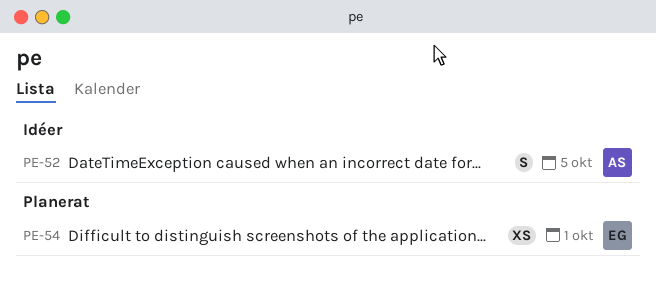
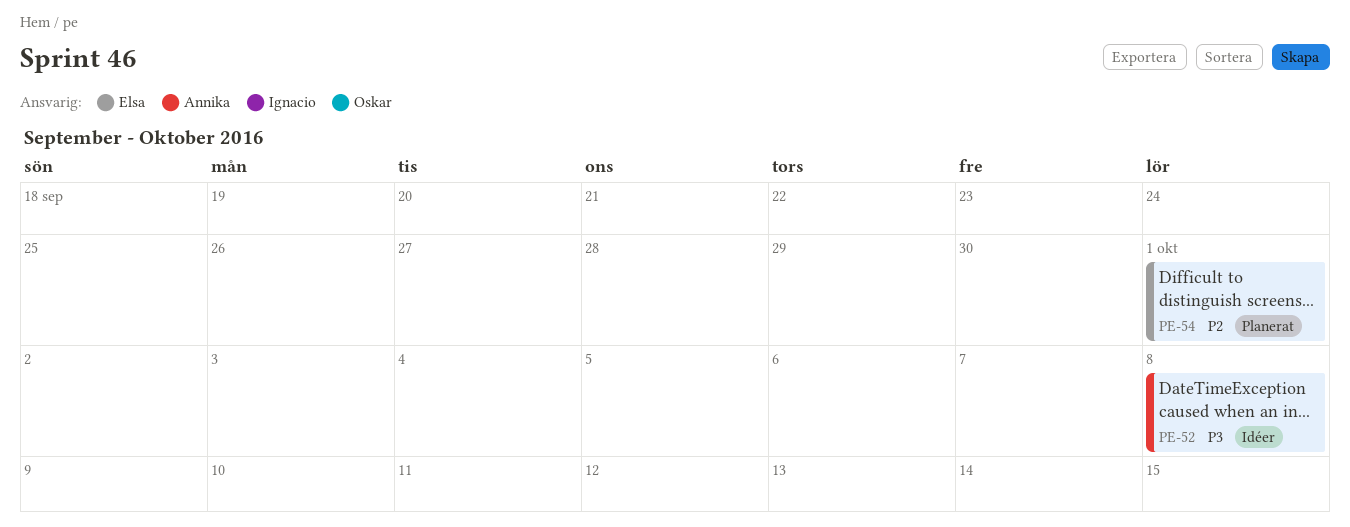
PE-52, due: Oct 5 -> Oct 8

